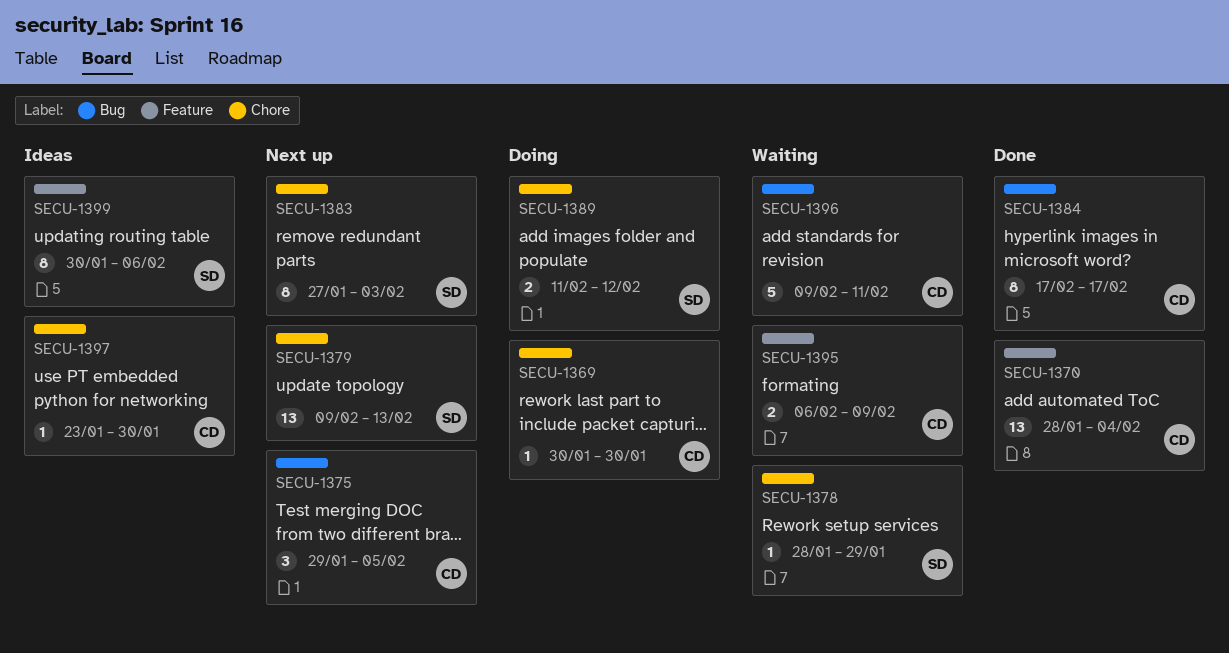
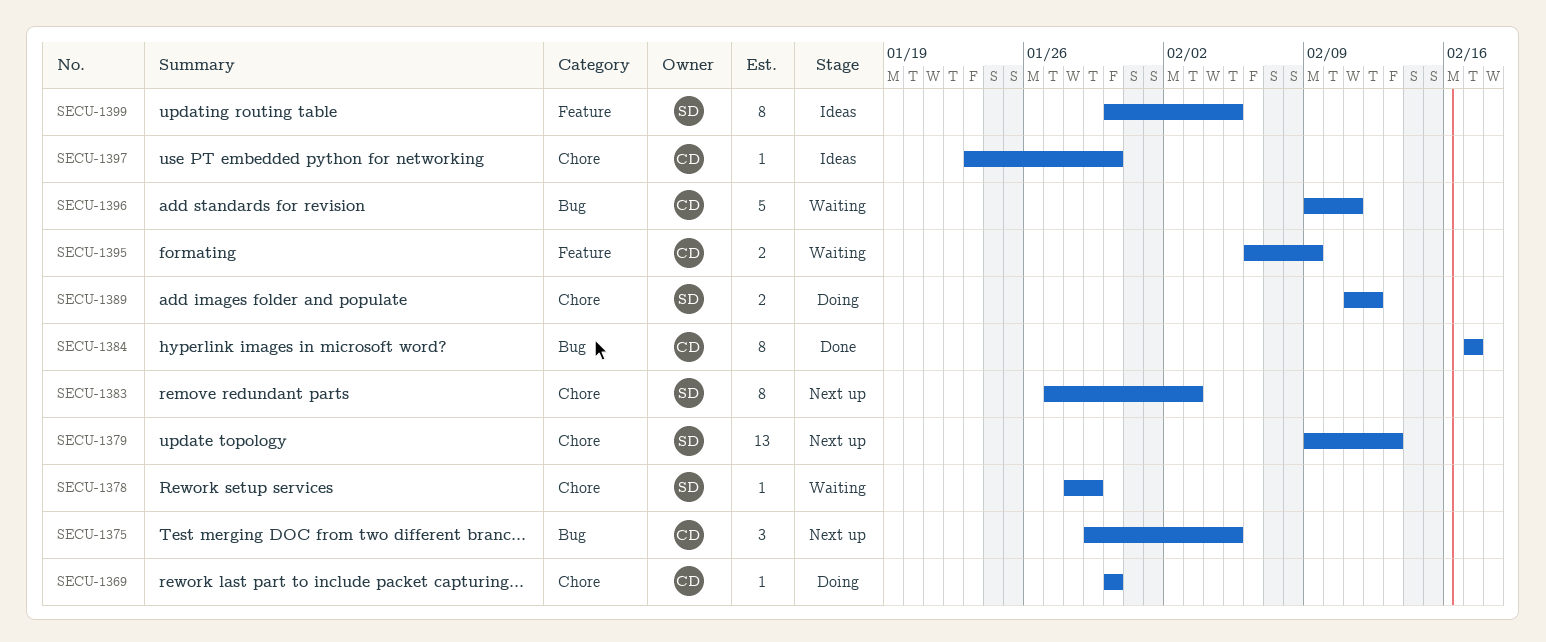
SECU-1370: present -> none
SECU-1399, due: Feb 6 -> Feb 5

